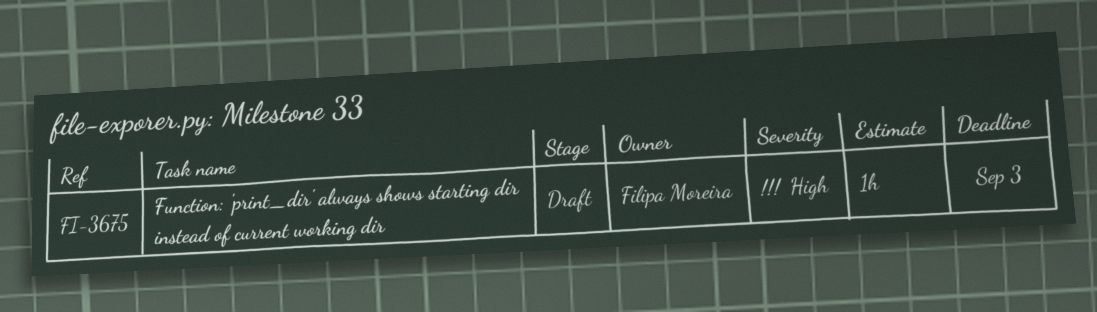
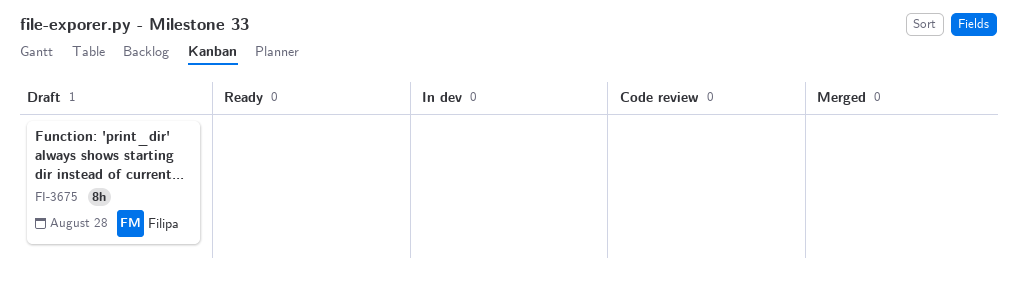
FI-3675, estimate: 1h -> 8h
FI-3675, due: Sep 3 -> Aug 28

